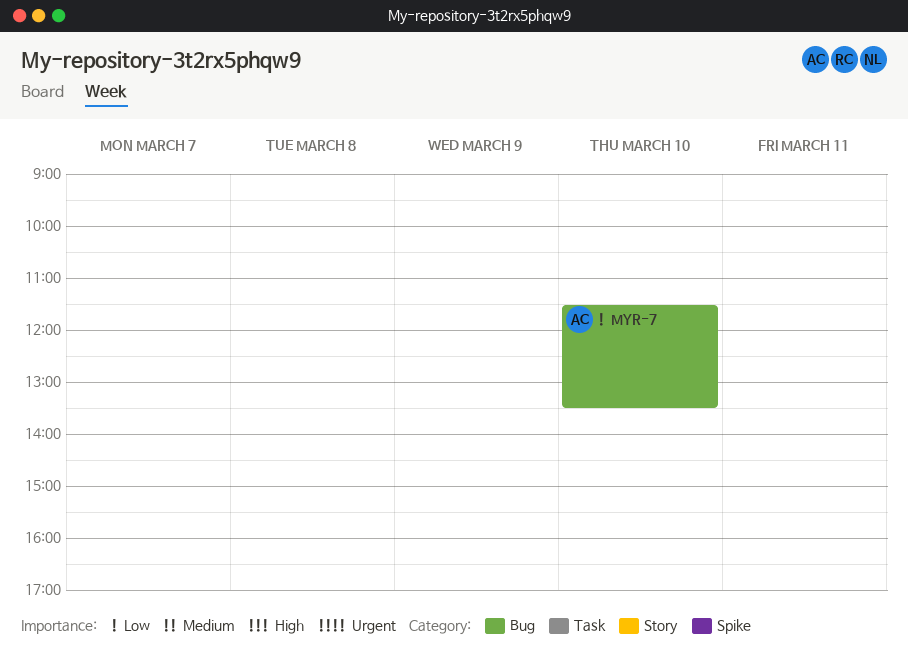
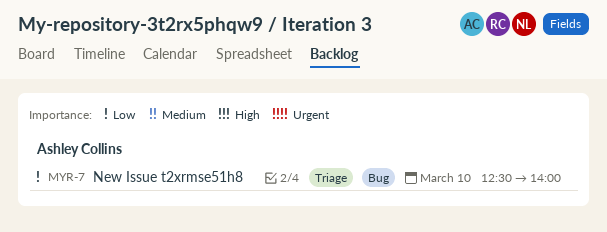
MYR-7, begins: 11:30 -> 12:30
MYR-7, ends: 13:30 -> 14:00

